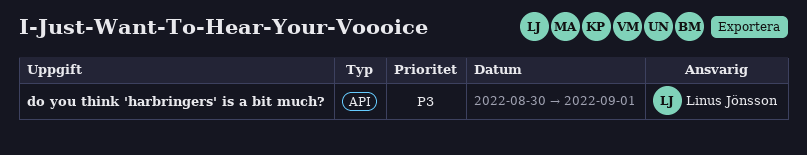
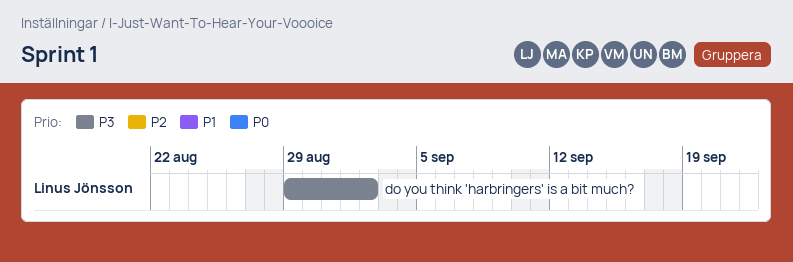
do you think 'harbringers' is a bit much?, start: Aug 30 -> Aug 29
do you think 'harbringers' is a bit much?, due: Sep 1 -> Sep 2

